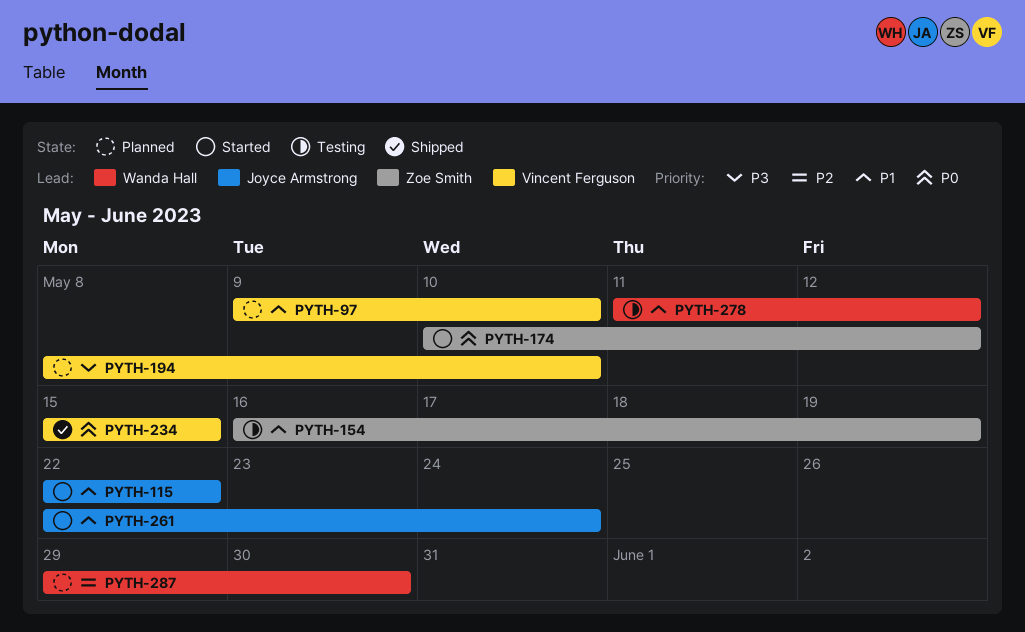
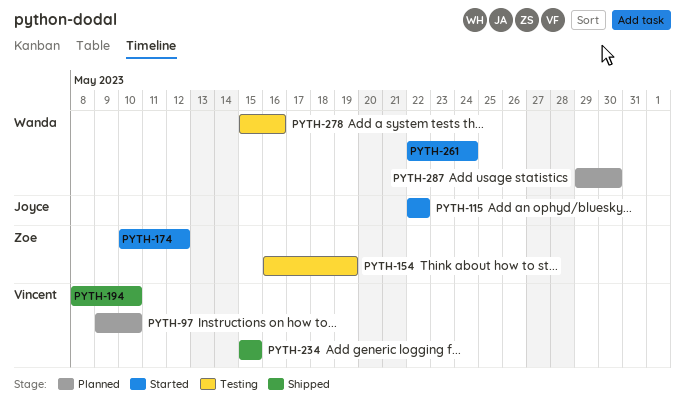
PYTH-194, status: Planned -> Shipped
PYTH-261, owner: Joyce Armstrong -> Wanda Hall
PYTH-278, start: May 11 -> May 15
PYTH-278, due: May 12 -> May 16

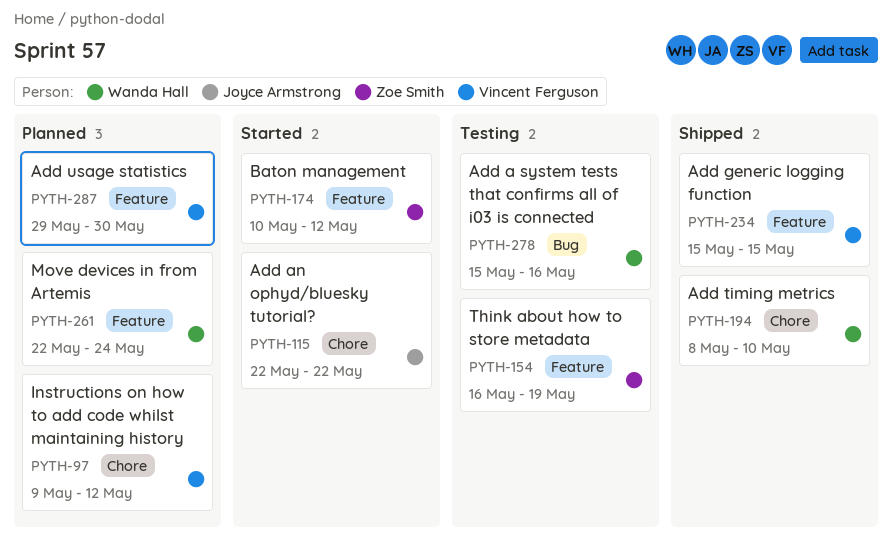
PYTH-97, due: May 10 -> May 12
PYTH-194, owner: Vincent Ferguson -> Wanda Hall
PYTH-261, status: Started -> Planned
PYTH-287, owner: Wanda Hall -> Vincent Ferguson

